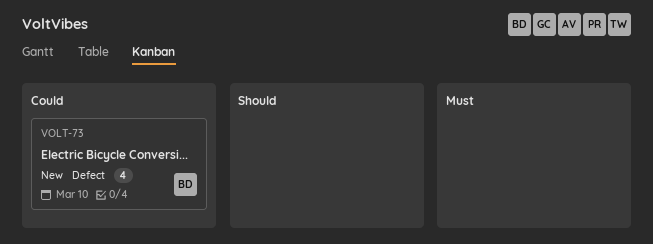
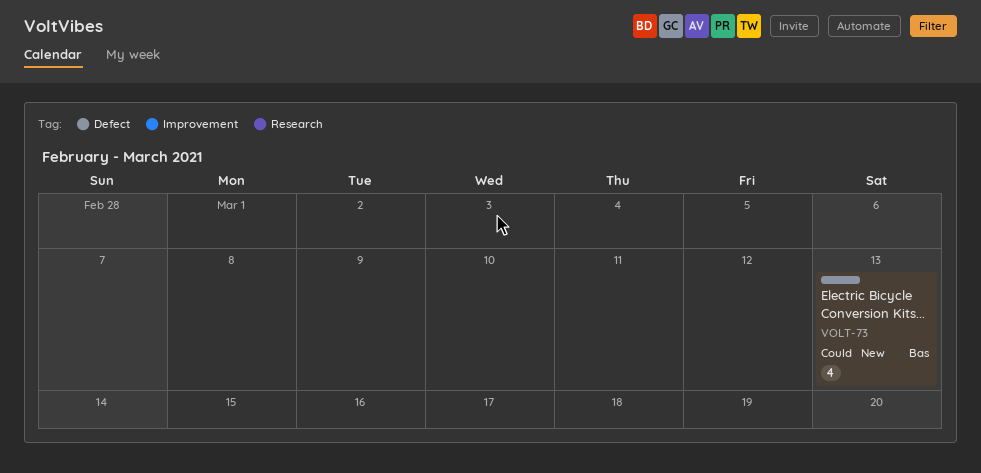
VOLT-73, due: Mar 10 -> Mar 13

